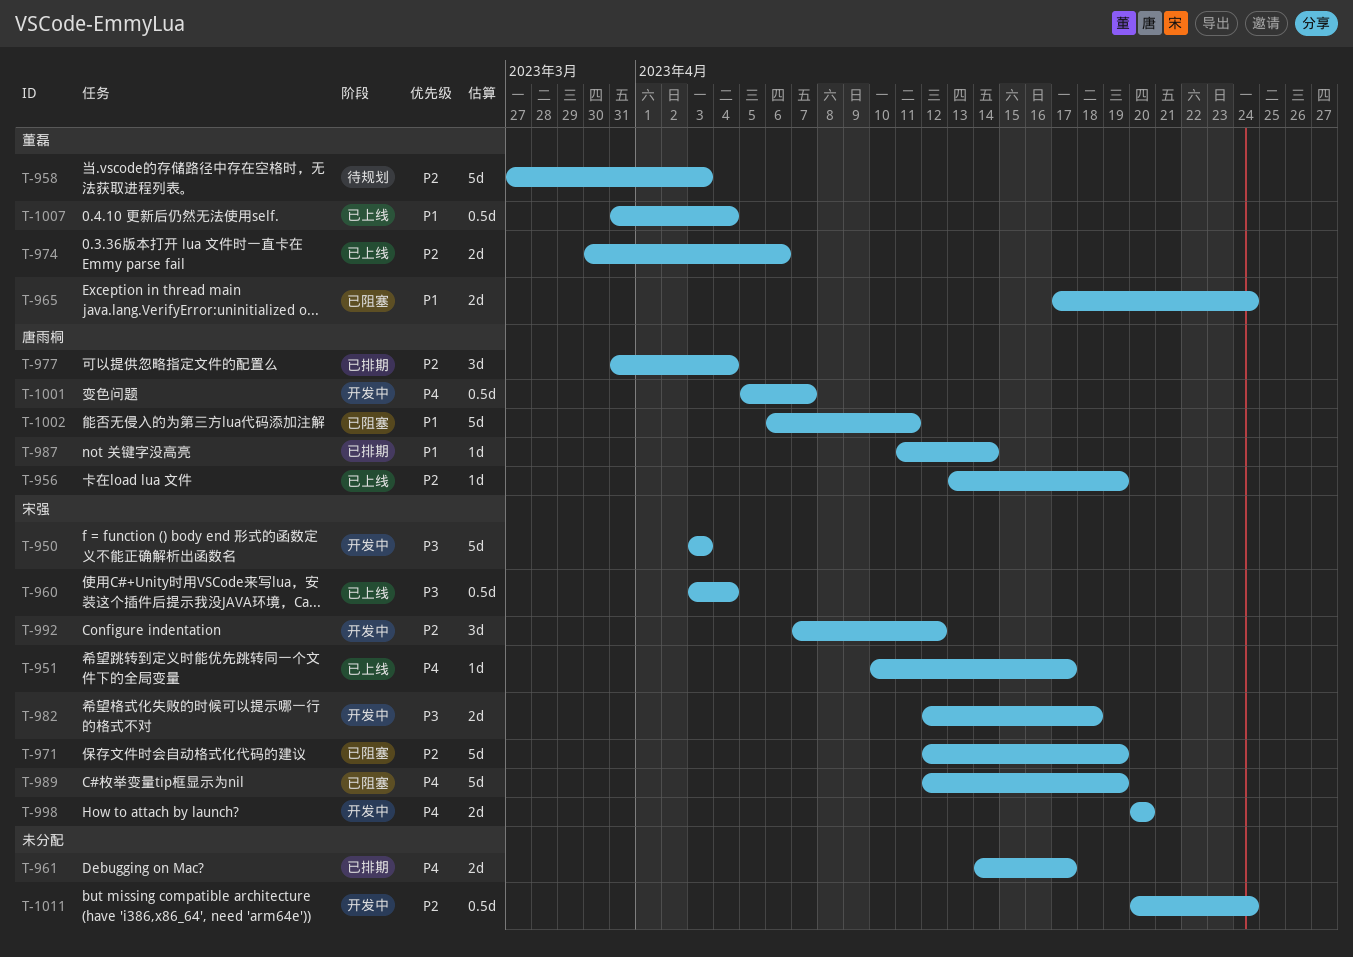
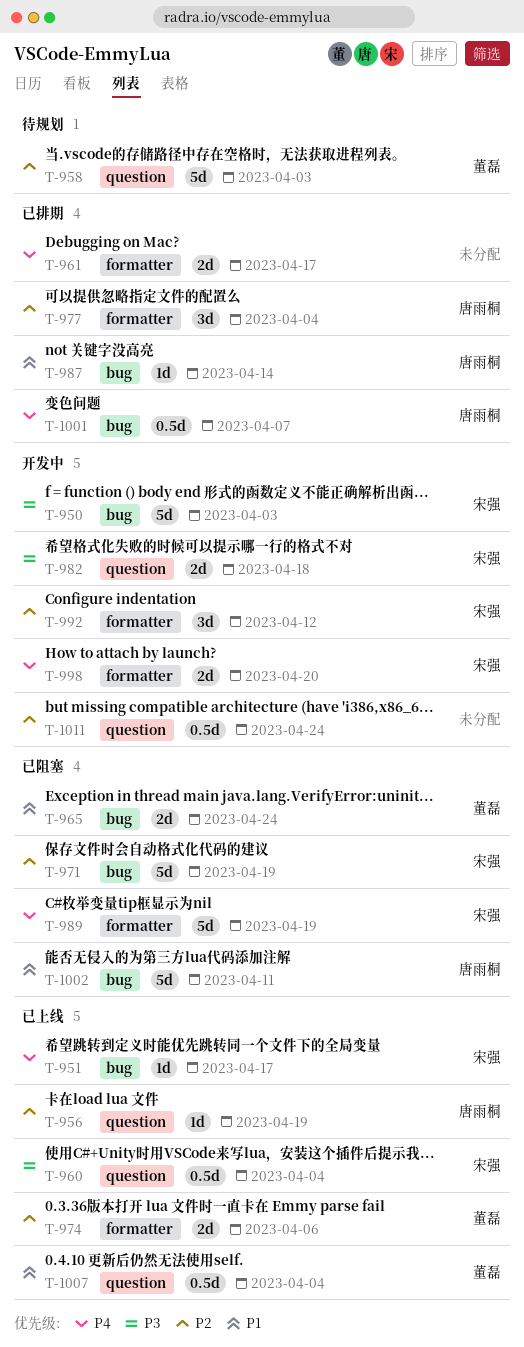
T-1001, status: 开发中 -> 已排期

